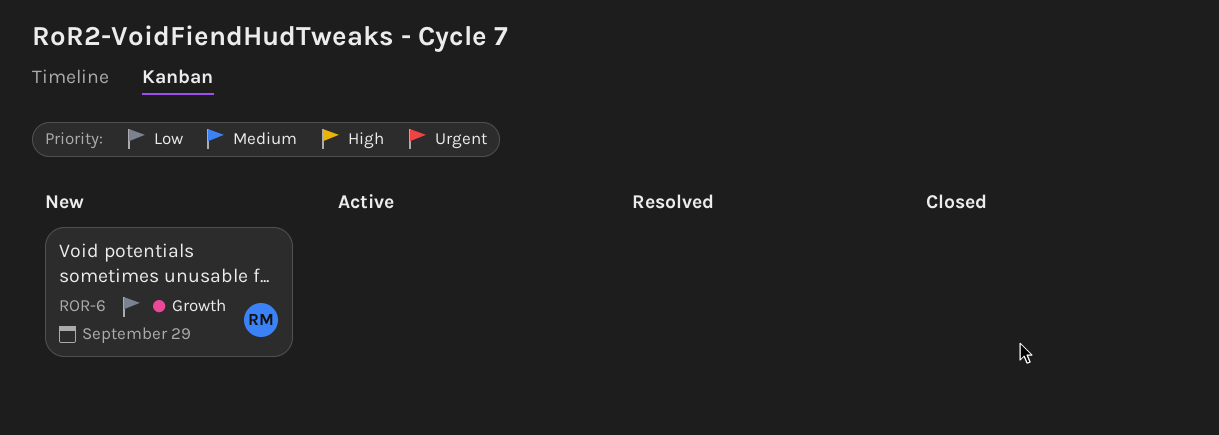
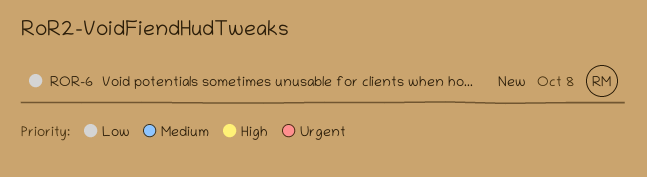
ROR-6, due: Sep 29 -> Oct 8

